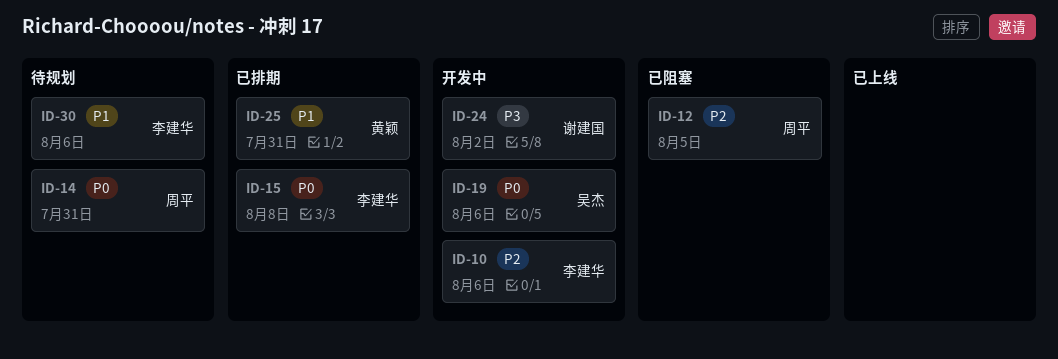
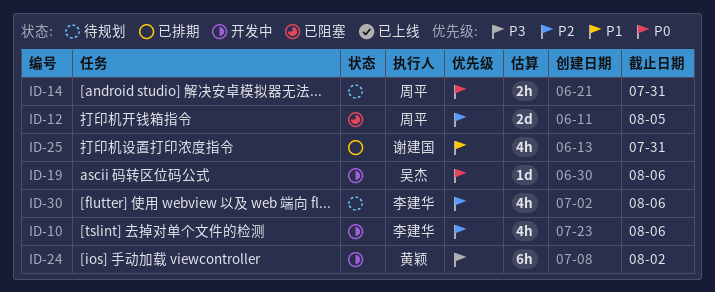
ID-15: present -> none
ID-24, owner: 谢建国 -> 黄颖
ID-25, owner: 黄颖 -> 谢建国
ID-30, priority: P1 -> P2

